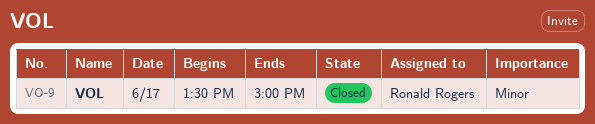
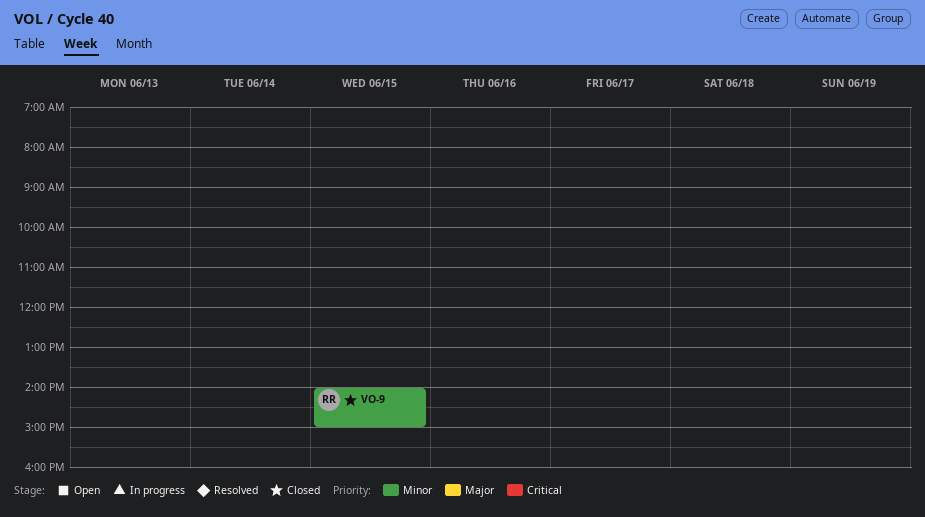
VO-9, day: Jun 17 -> Jun 15
VO-9, begins: 13:30 -> 14:00

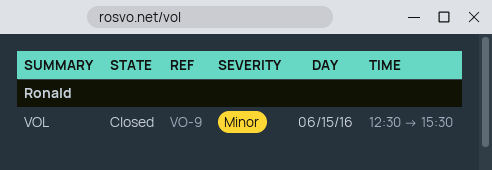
VO-9, begins: 14:00 -> 12:30
VO-9, ends: 15:00 -> 15:30

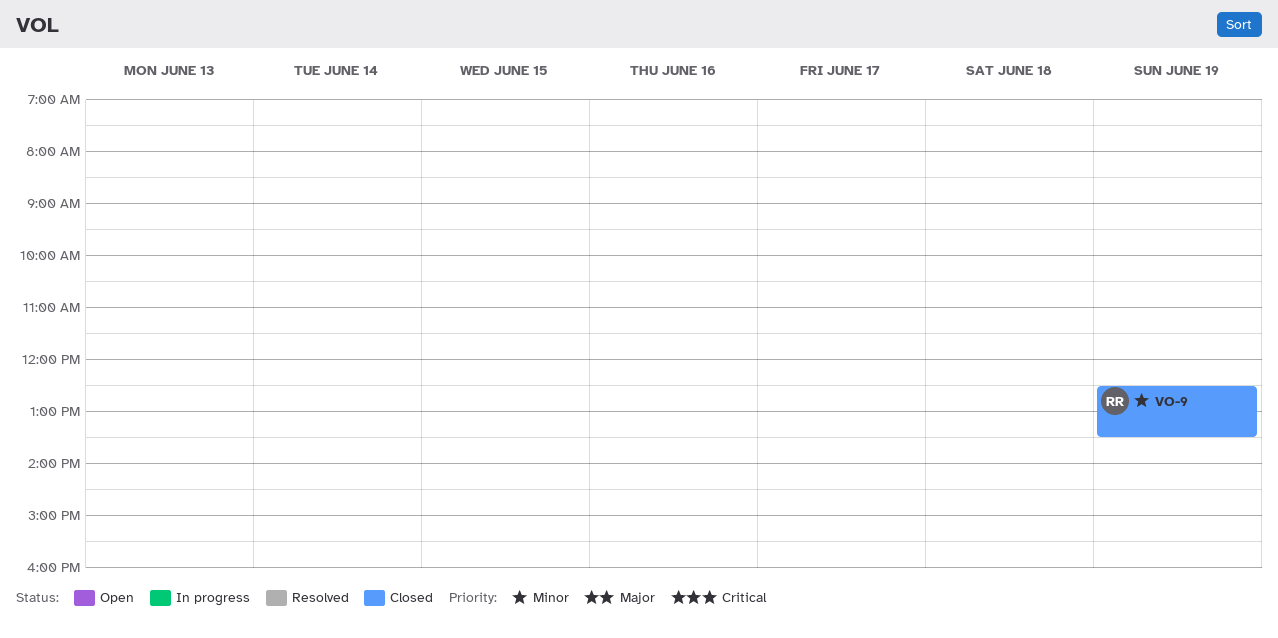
VO-9, day: Jun 15 -> Jun 19
VO-9, ends: 15:30 -> 13:30

